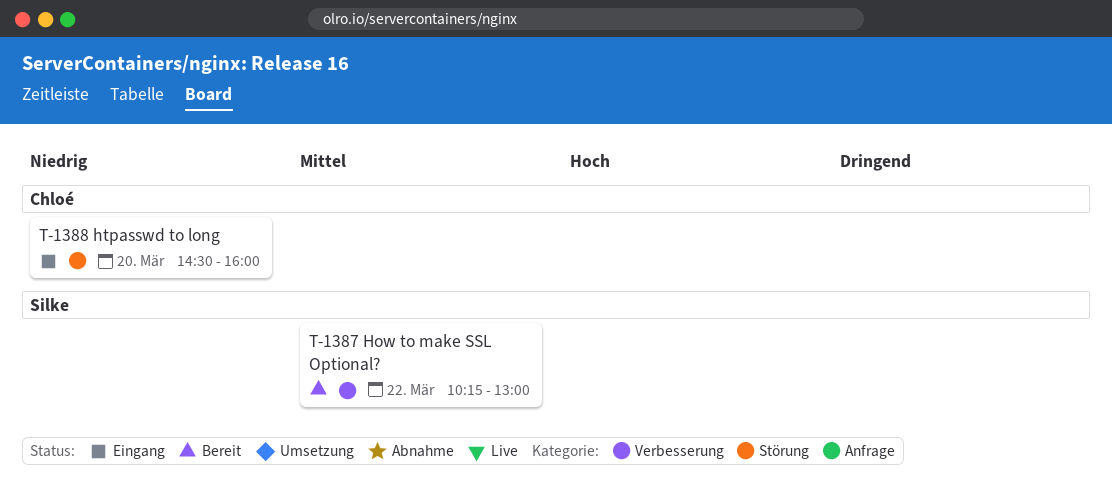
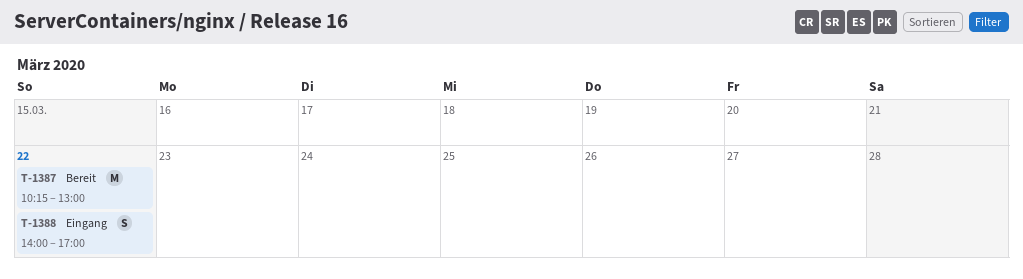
T-1388, day: Mar 20 -> Mar 22
T-1388, begins: 14:30 -> 14:00
T-1388, ends: 16:00 -> 17:00

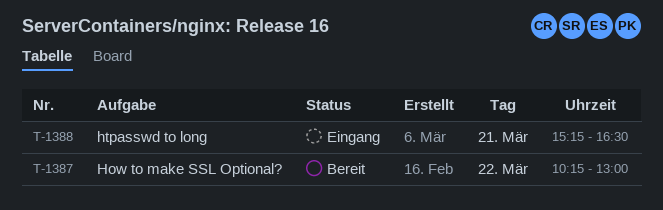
T-1388, day: Mar 22 -> Mar 21
T-1388, begins: 14:00 -> 15:15
T-1388, ends: 17:00 -> 16:30

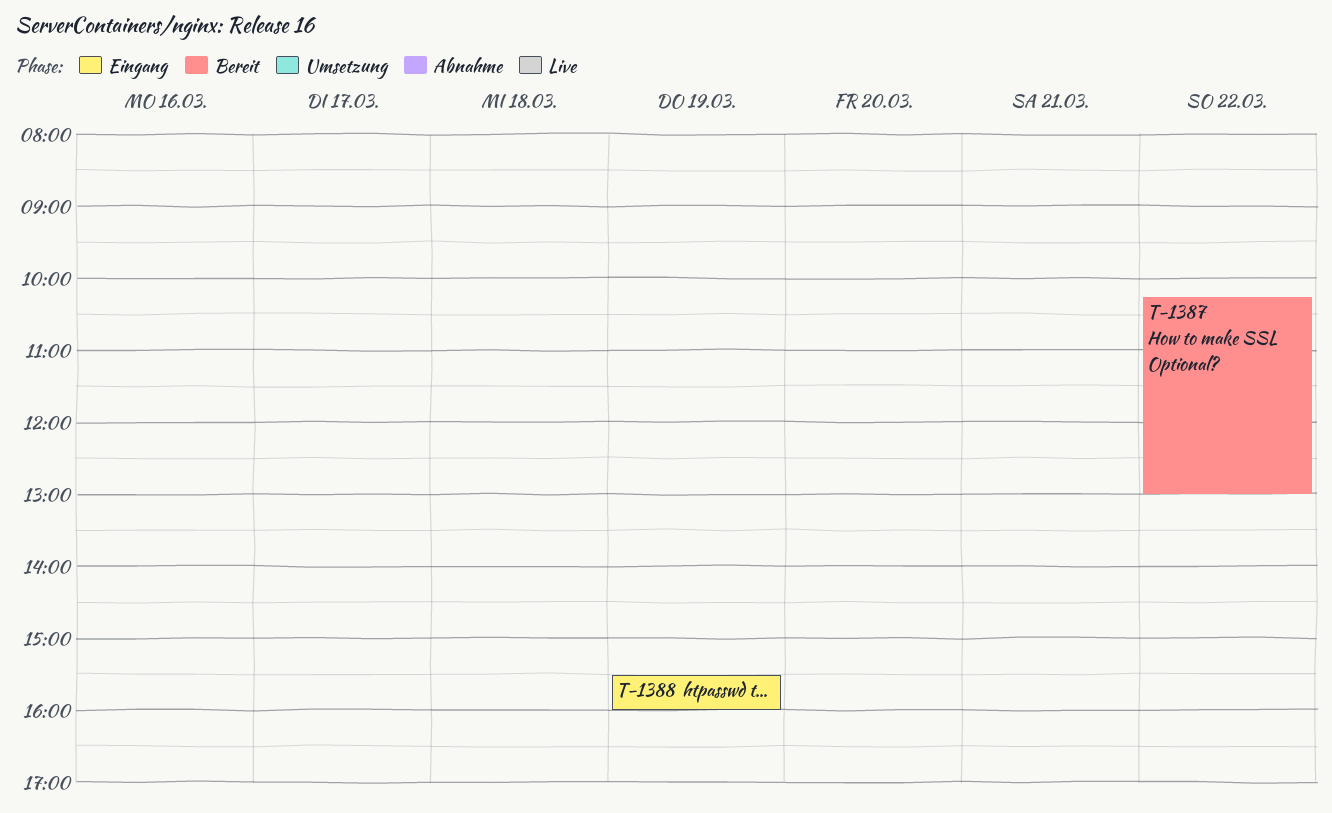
T-1388, day: Mar 21 -> Mar 19
T-1388, begins: 15:15 -> 15:30
T-1388, ends: 16:30 -> 16:00

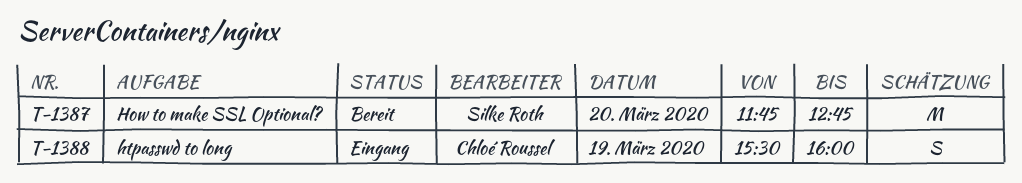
T-1387, day: Mar 22 -> Mar 20
T-1387, begins: 10:15 -> 11:45
T-1387, ends: 13:00 -> 12:45

